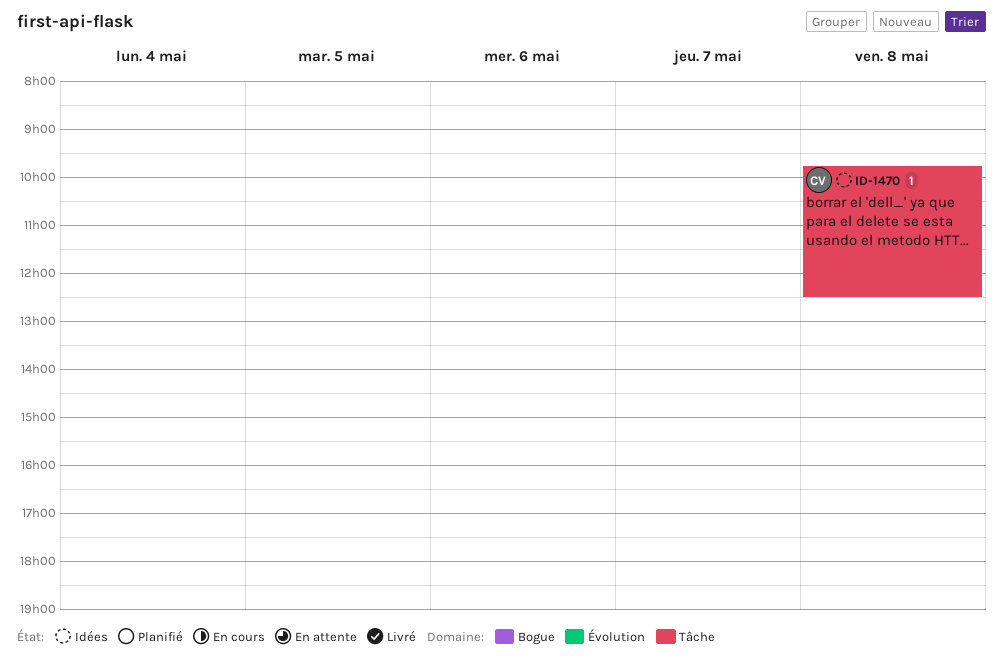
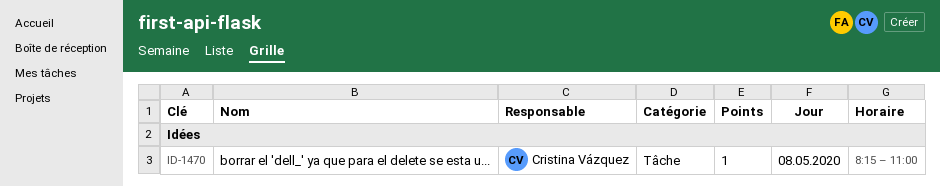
ID-1470, begins: 09:45 -> 08:15
ID-1470, ends: 12:30 -> 11:00

